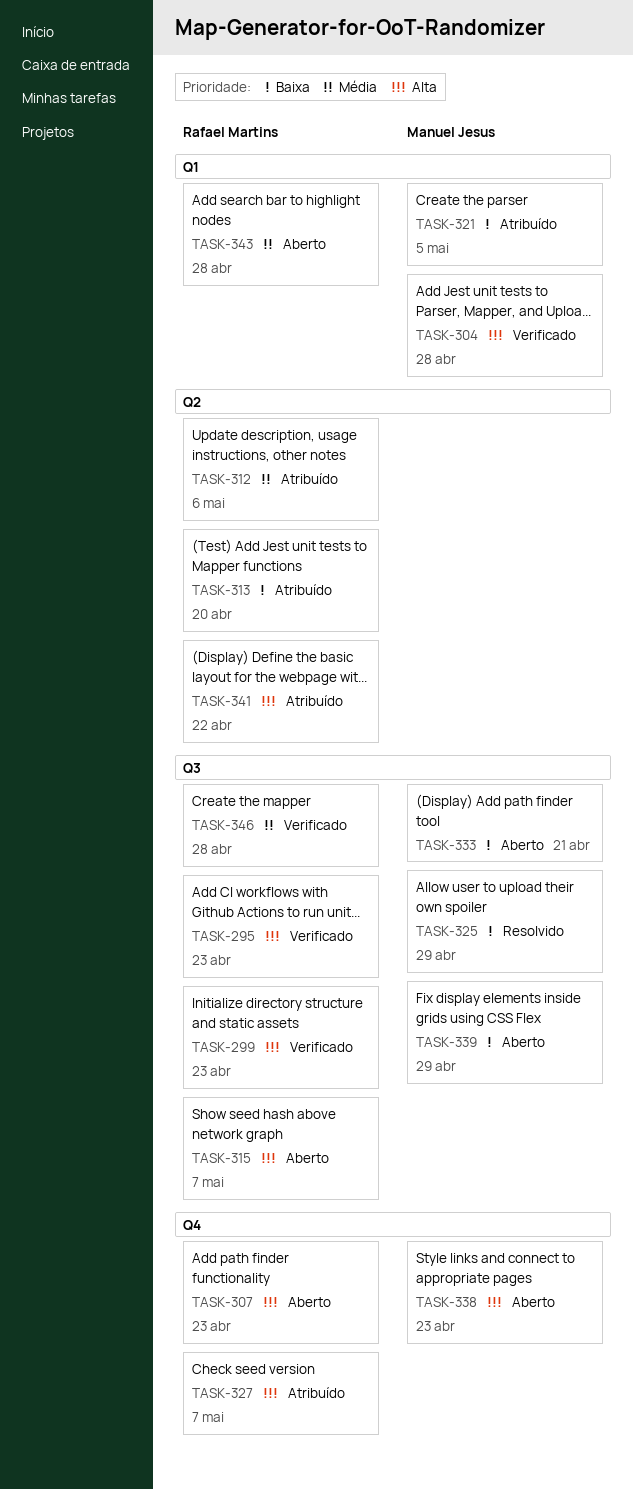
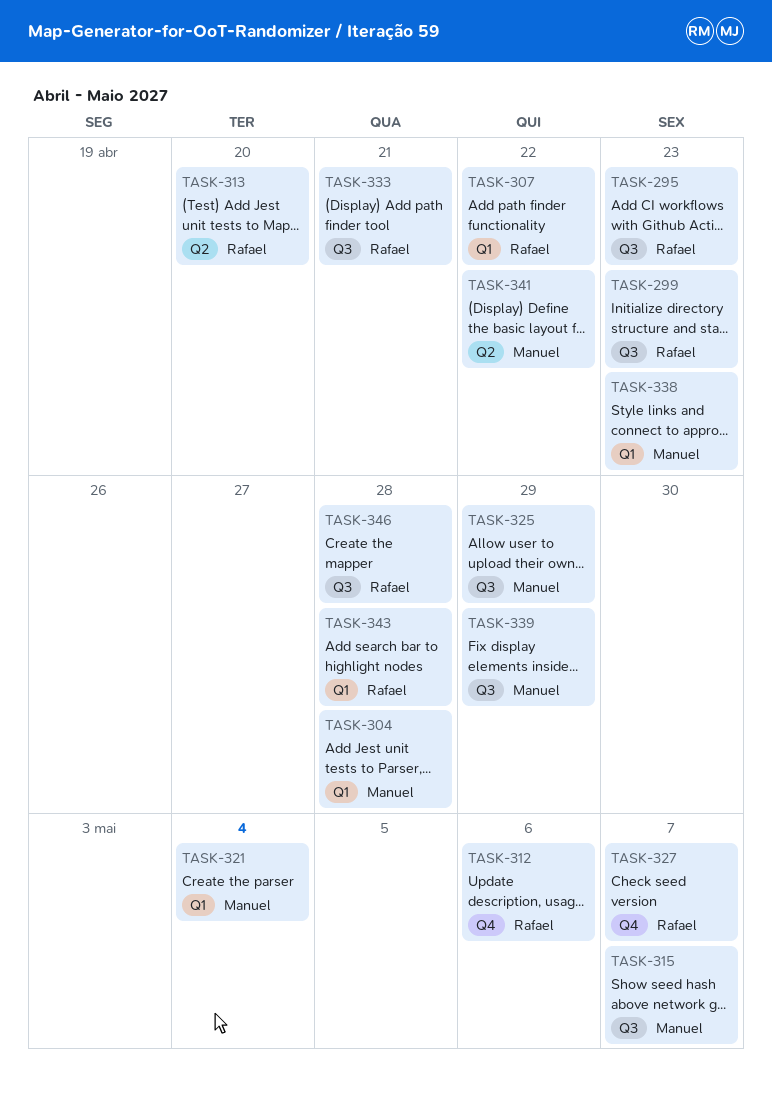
TASK-307, label: Q4 -> Q1
TASK-307, due: Apr 23 -> Apr 22
TASK-312, label: Q2 -> Q4
TASK-315, owner: Rafael Martins -> Manuel Jesus
TASK-321, due: May 5 -> May 4
TASK-333, owner: Manuel Jesus -> Rafael Martins
TASK-338, label: Q4 -> Q1
TASK-341, owner: Rafael Martins -> Manuel Jesus

